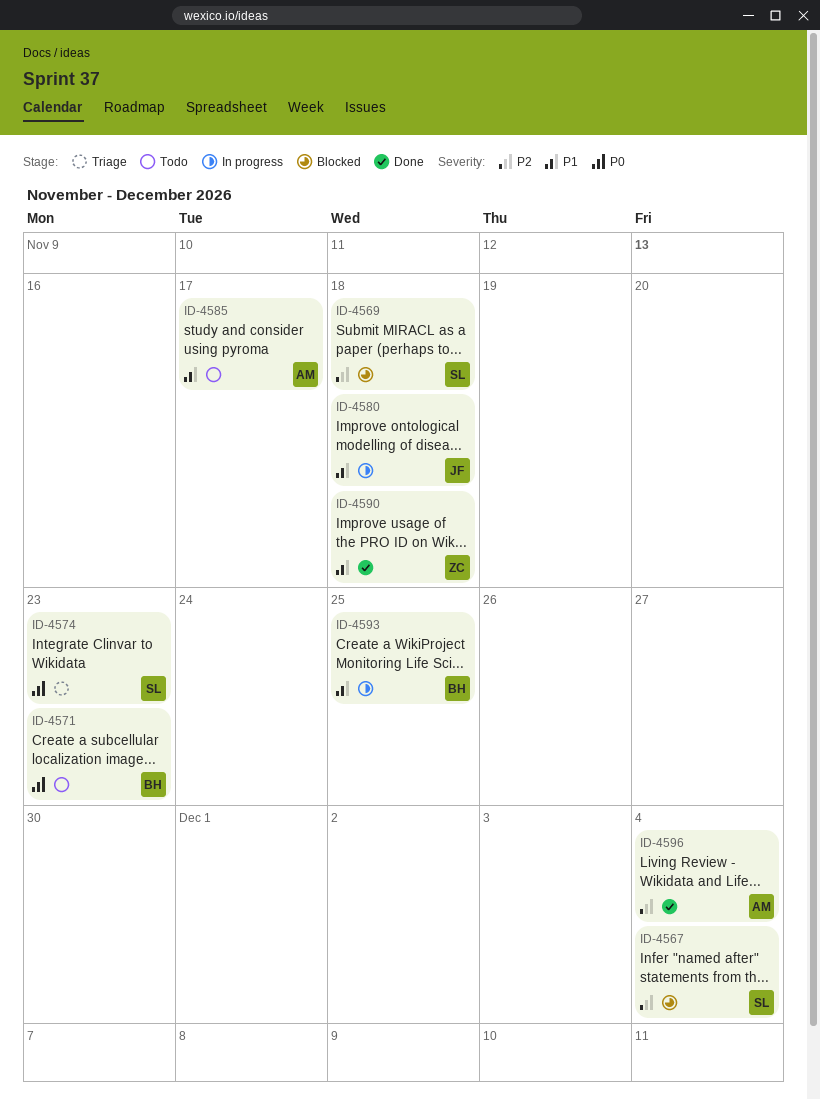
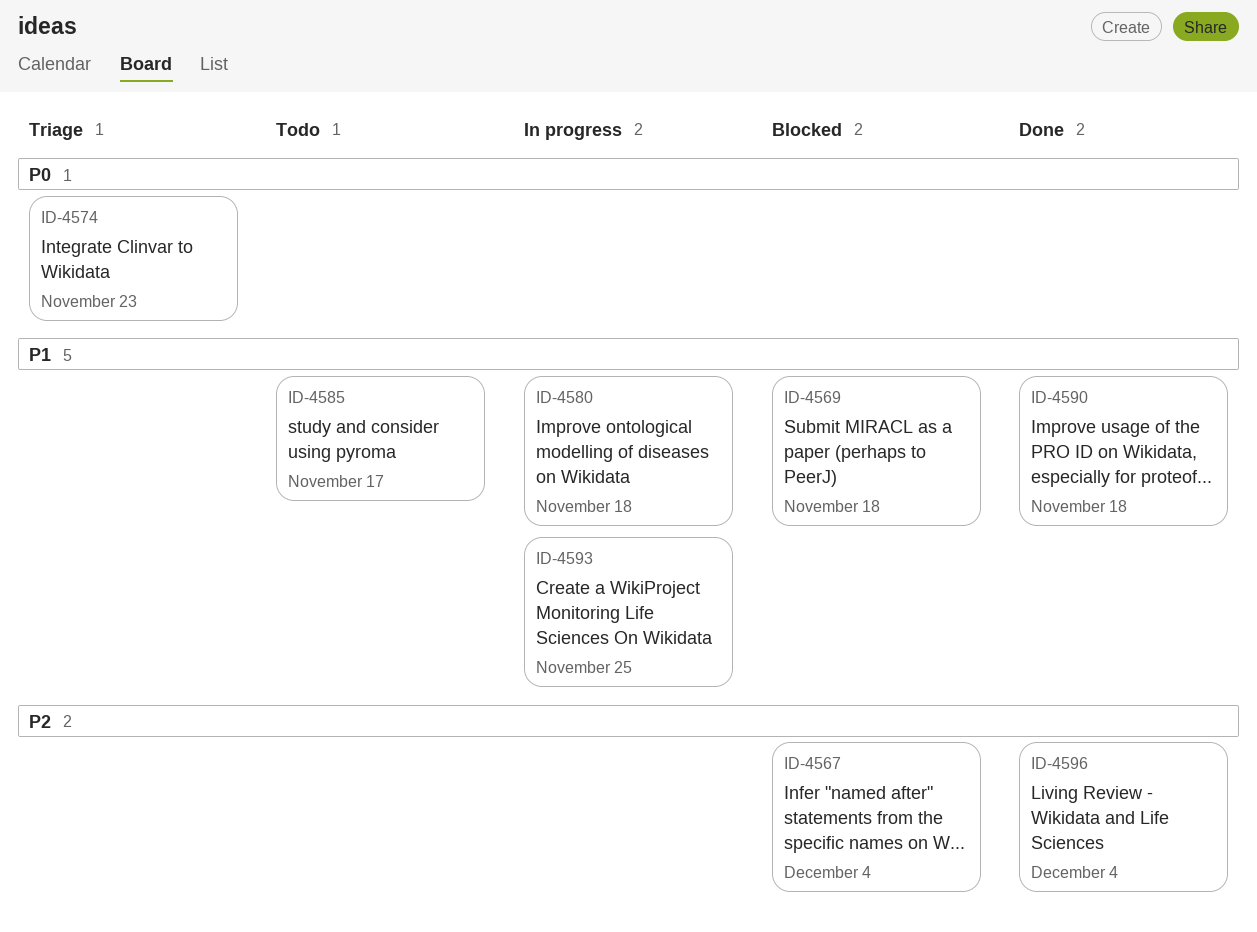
ID-4569, priority: P2 -> P1
ID-4571: present -> none

